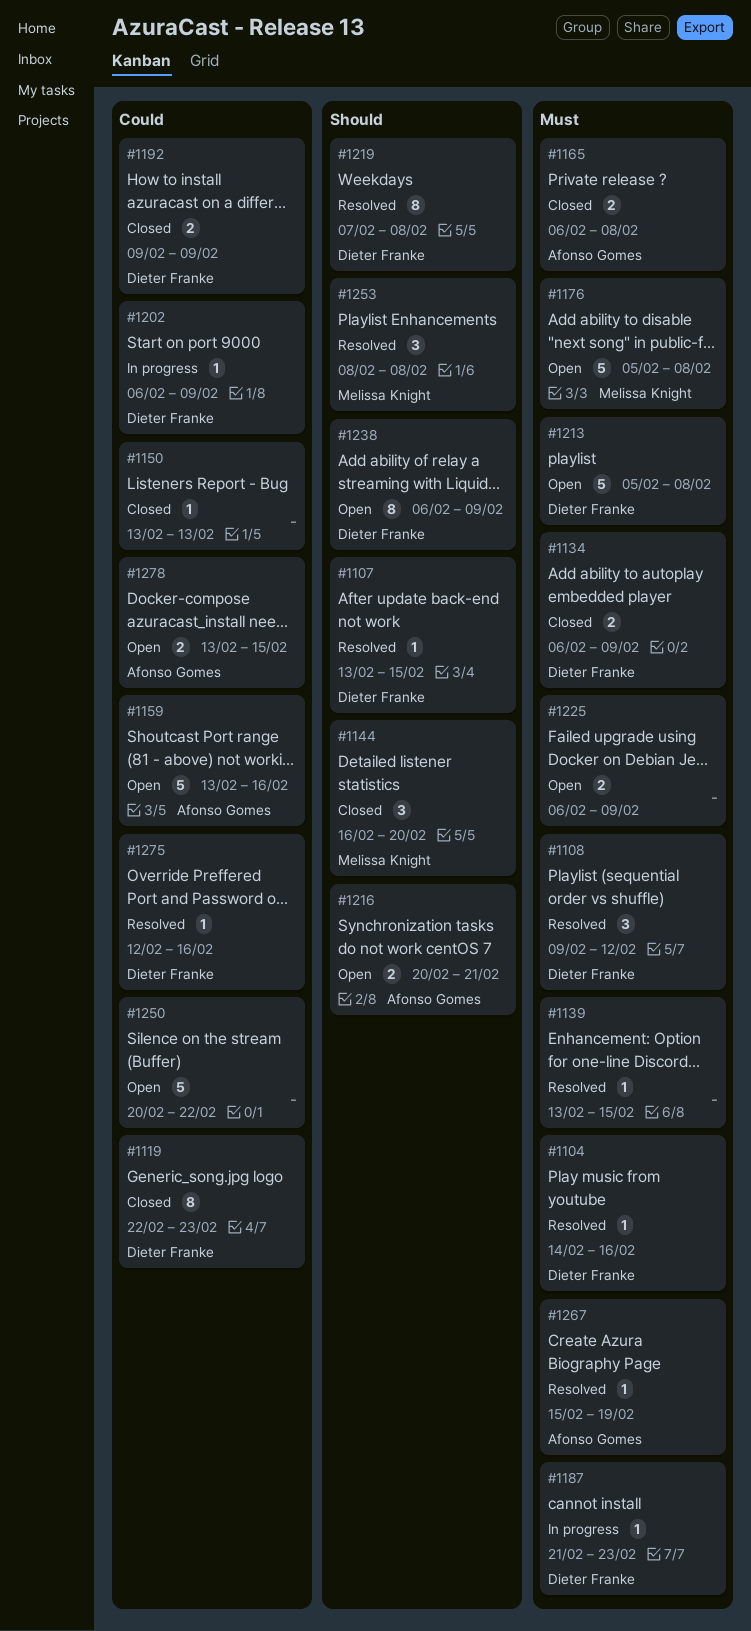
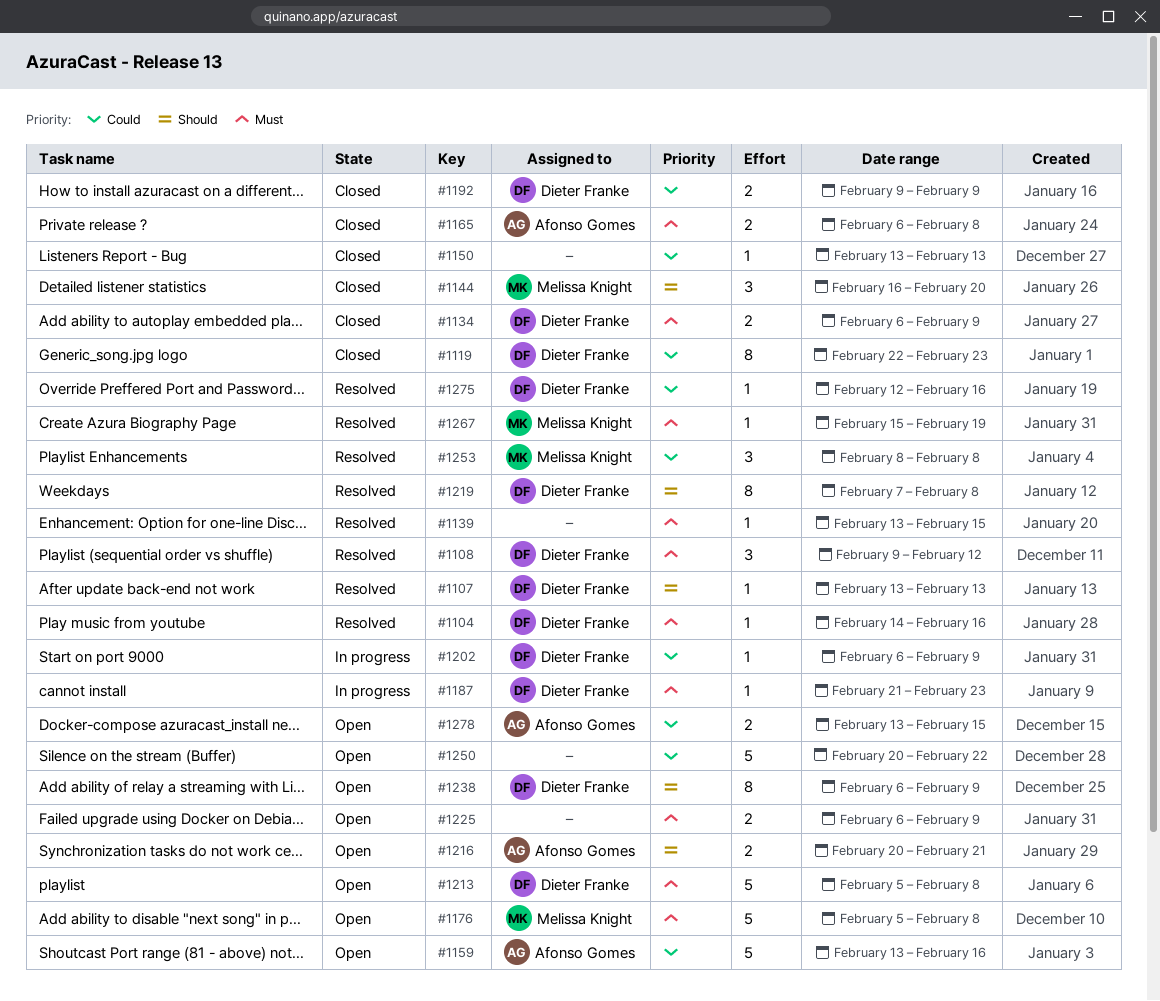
#1107, due: Feb 15 -> Feb 13
#1253, priority: Should -> Could
#1267, owner: Afonso Gomes -> Melissa Knight

